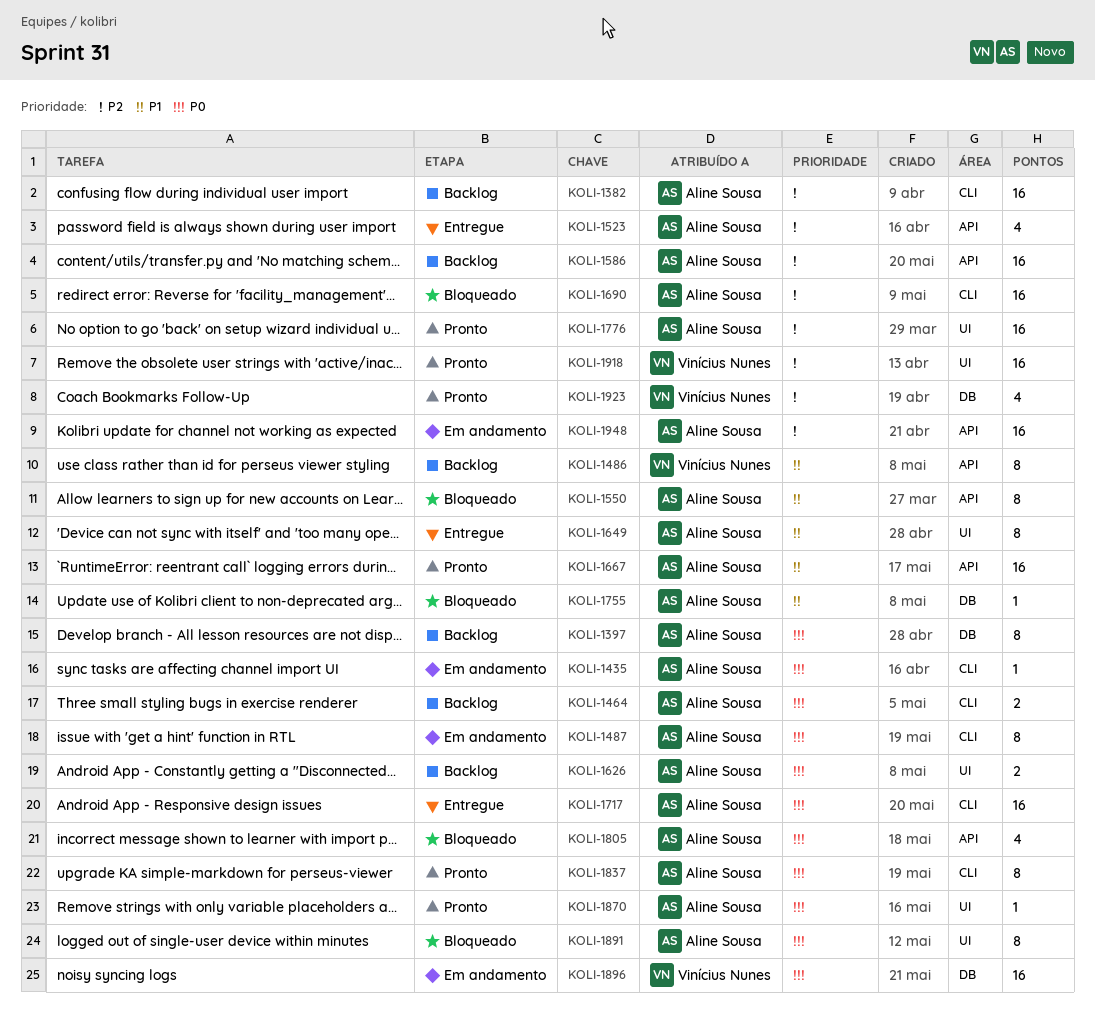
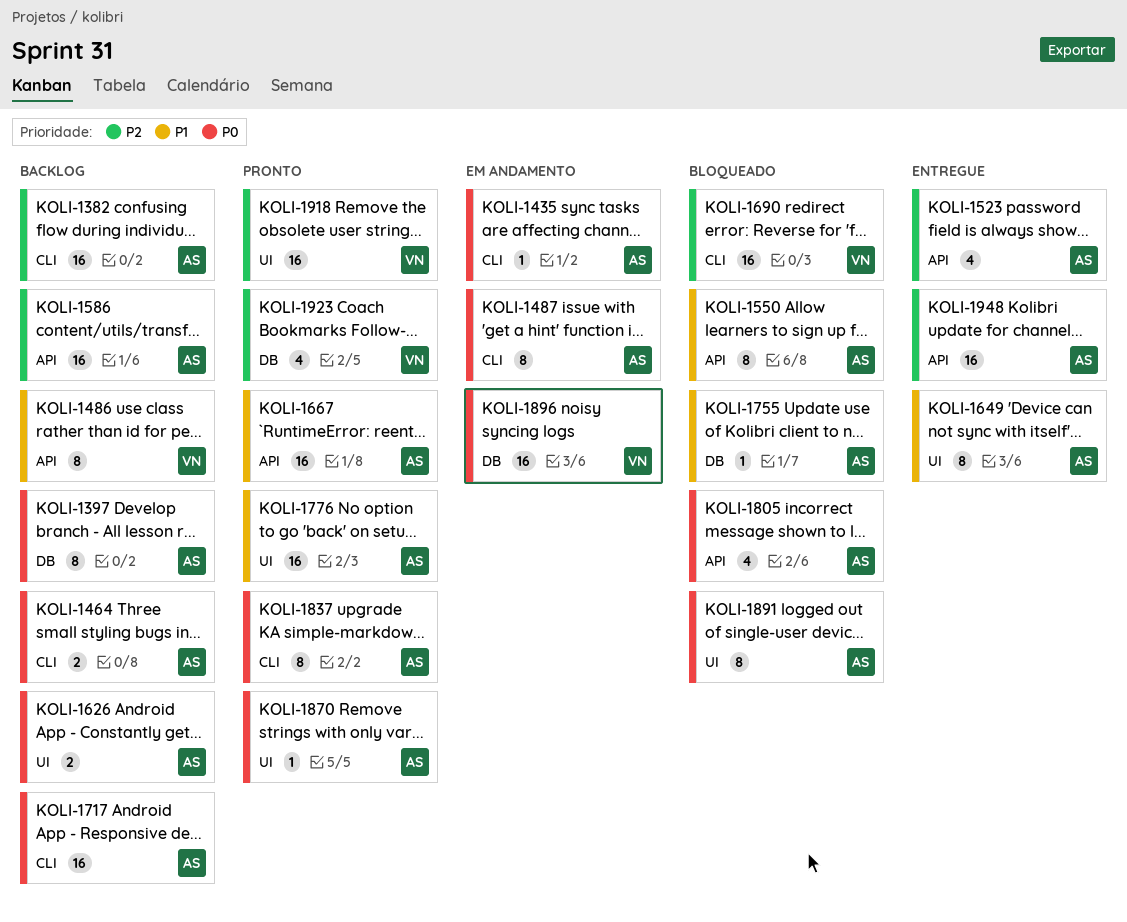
KOLI-1690, owner: Aline Sousa -> Vinícius Nunes
KOLI-1717, status: Entregue -> Backlog
KOLI-1776, priority: P2 -> P1
KOLI-1948, status: Em andamento -> Entregue

